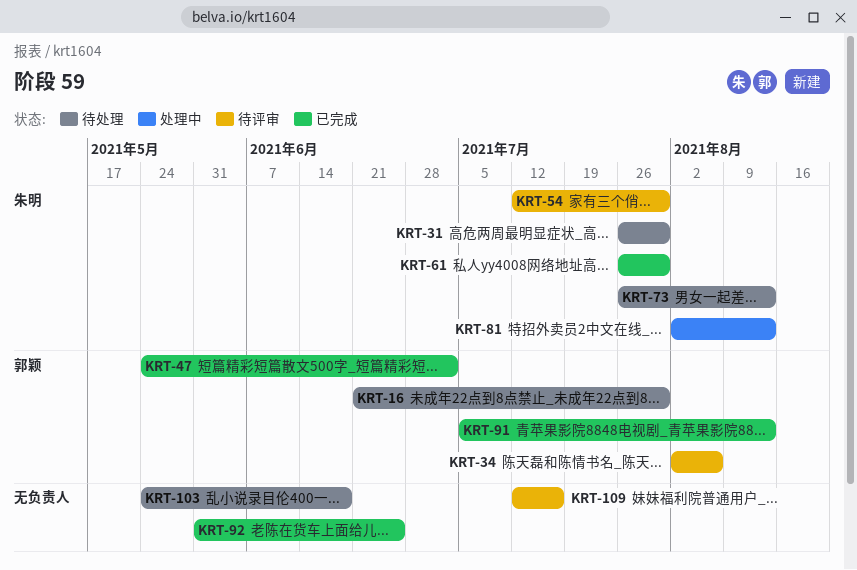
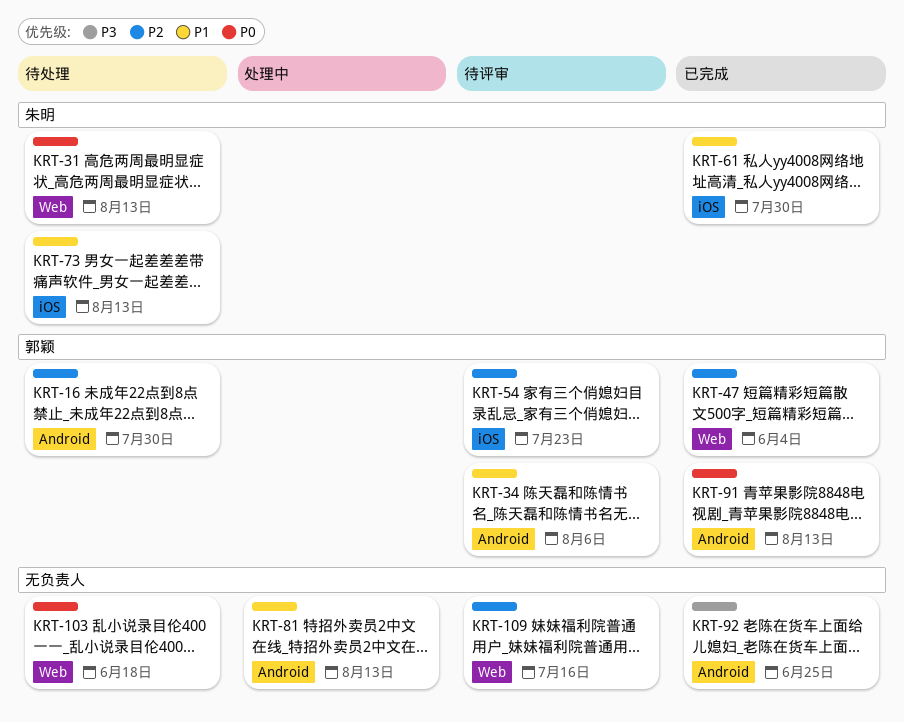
KRT-31, due: Jul 30 -> Aug 13
KRT-47, due: Jul 2 -> Jun 4
KRT-54, owner: 朱明 -> 郭颖
KRT-54, due: Jul 30 -> Jul 23
KRT-81, owner: 朱明 -> none

